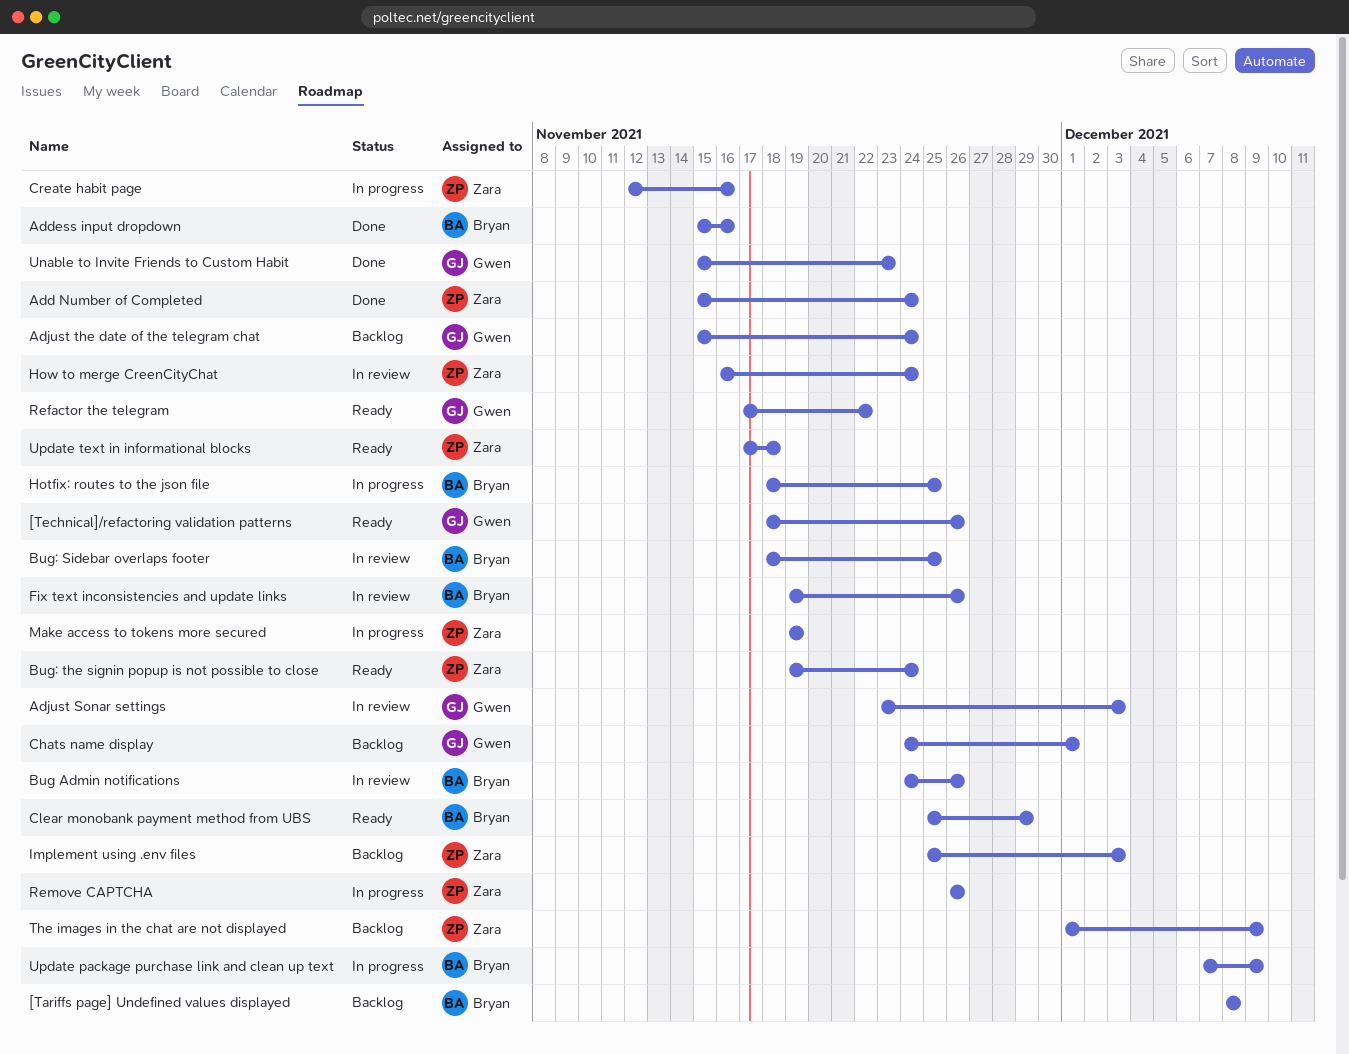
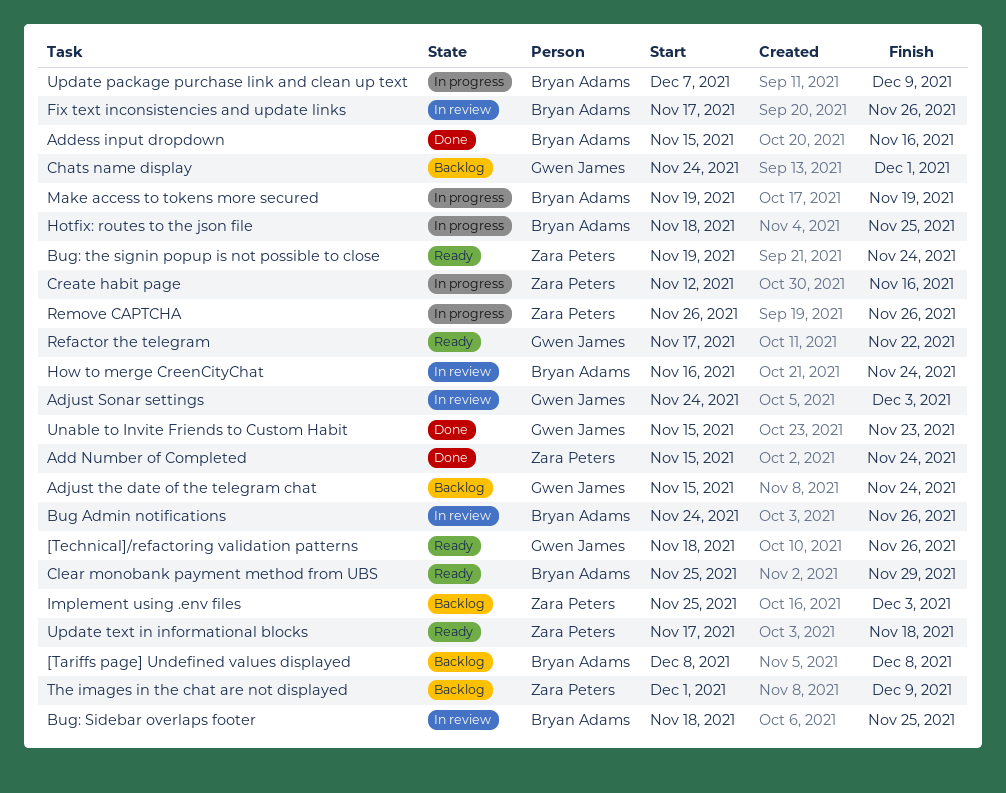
Adjust Sonar settings, start: Nov 23 -> Nov 24
Fix text inconsistencies and update links, start: Nov 19 -> Nov 17
How to merge CreenCityChat, owner: Zara Peters -> Bryan Adams
Make access to tokens more secured, owner: Zara Peters -> Bryan Adams

